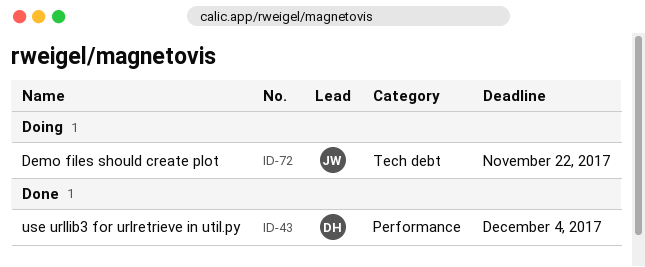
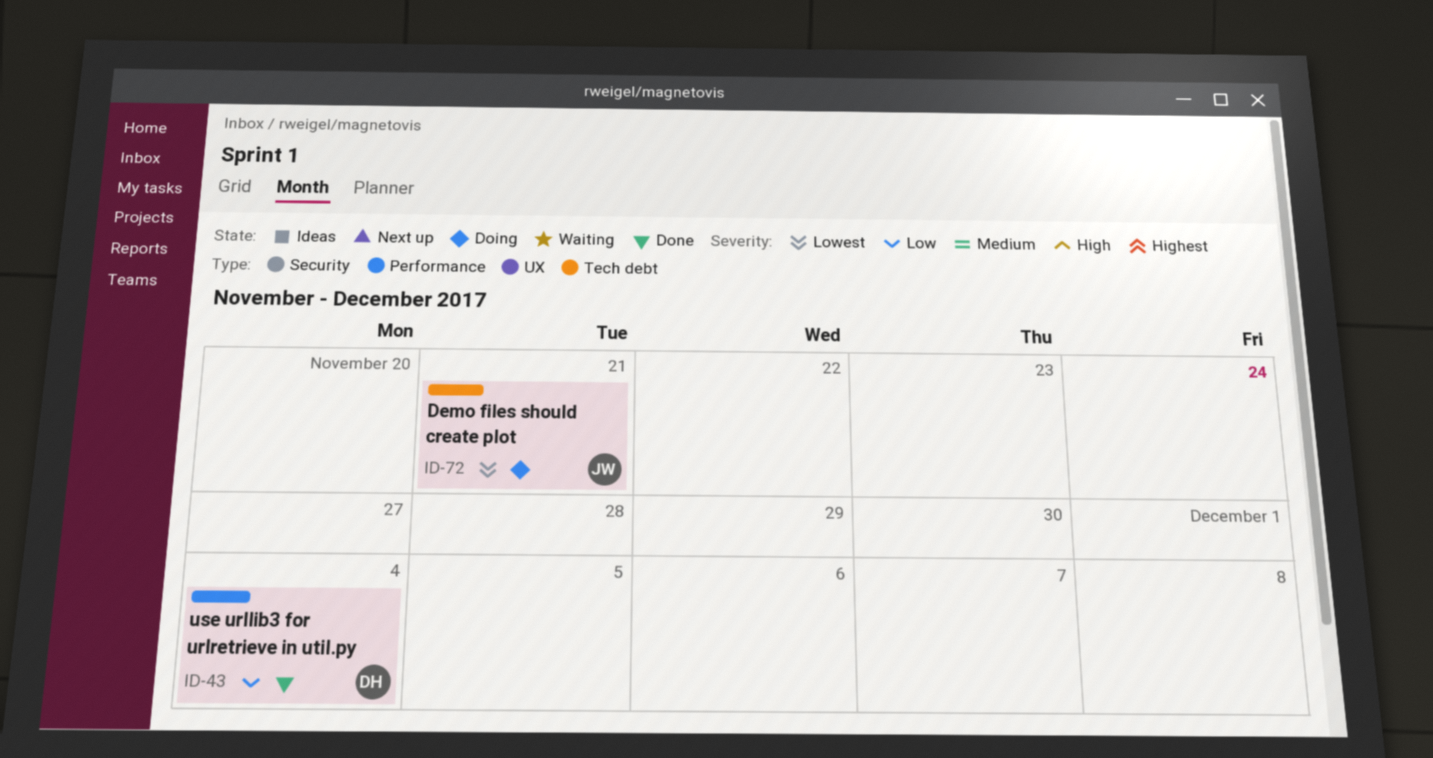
ID-72, due: Nov 22 -> Nov 21

